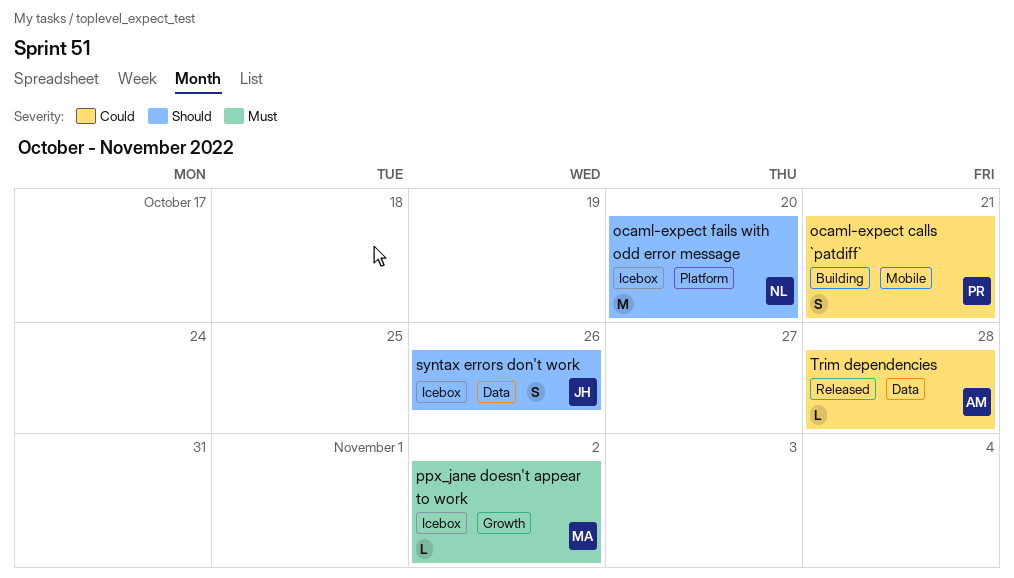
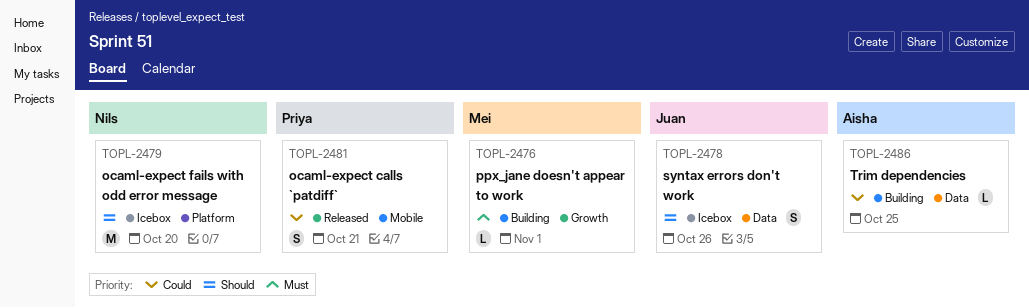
ocaml-expect calls `patdiff`, status: Building -> Released
ppx_jane doesn't appear to work, status: Icebox -> Building
ppx_jane doesn't appear to work, due: Nov 2 -> Nov 1
Trim dependencies, status: Released -> Building
Trim dependencies, due: Oct 28 -> Oct 25

